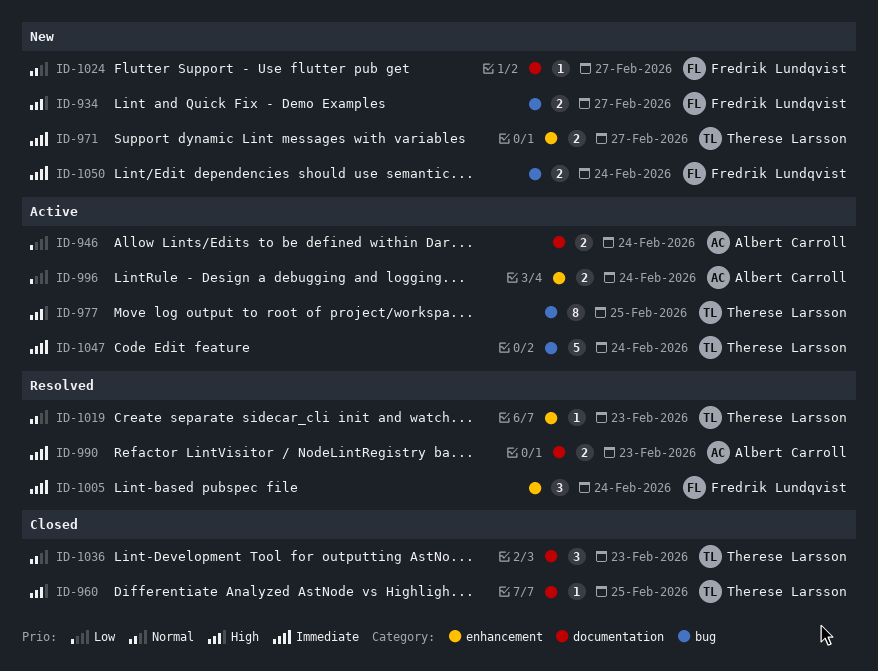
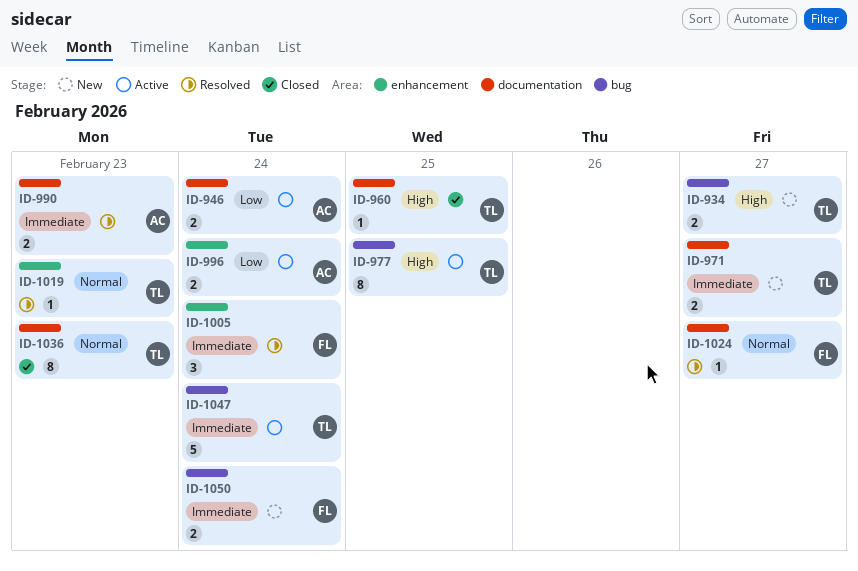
ID-934, owner: Fredrik Lundqvist -> Therese Larsson
ID-971, label: enhancement -> documentation
ID-1024, status: New -> Resolved
ID-1036, estimate: 3 -> 8

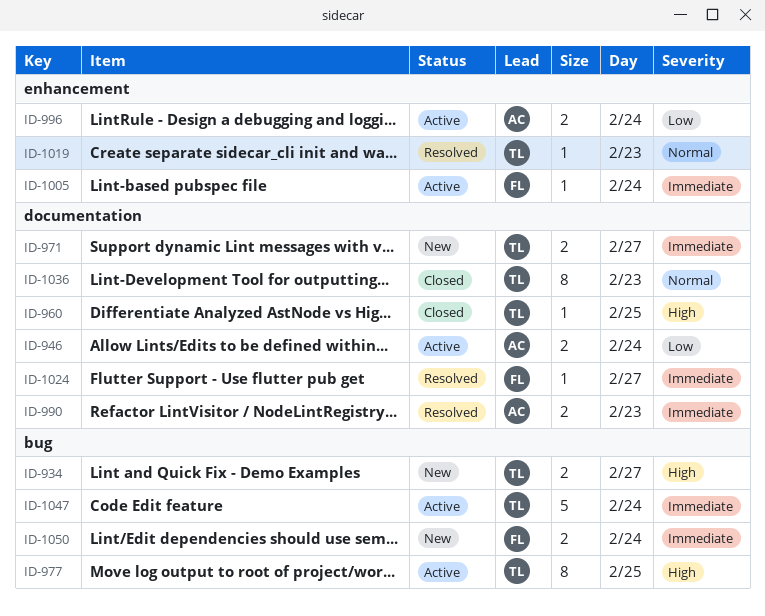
ID-1005, status: Resolved -> Active
ID-1005, estimate: 3 -> 1
ID-1024, priority: Normal -> Immediate

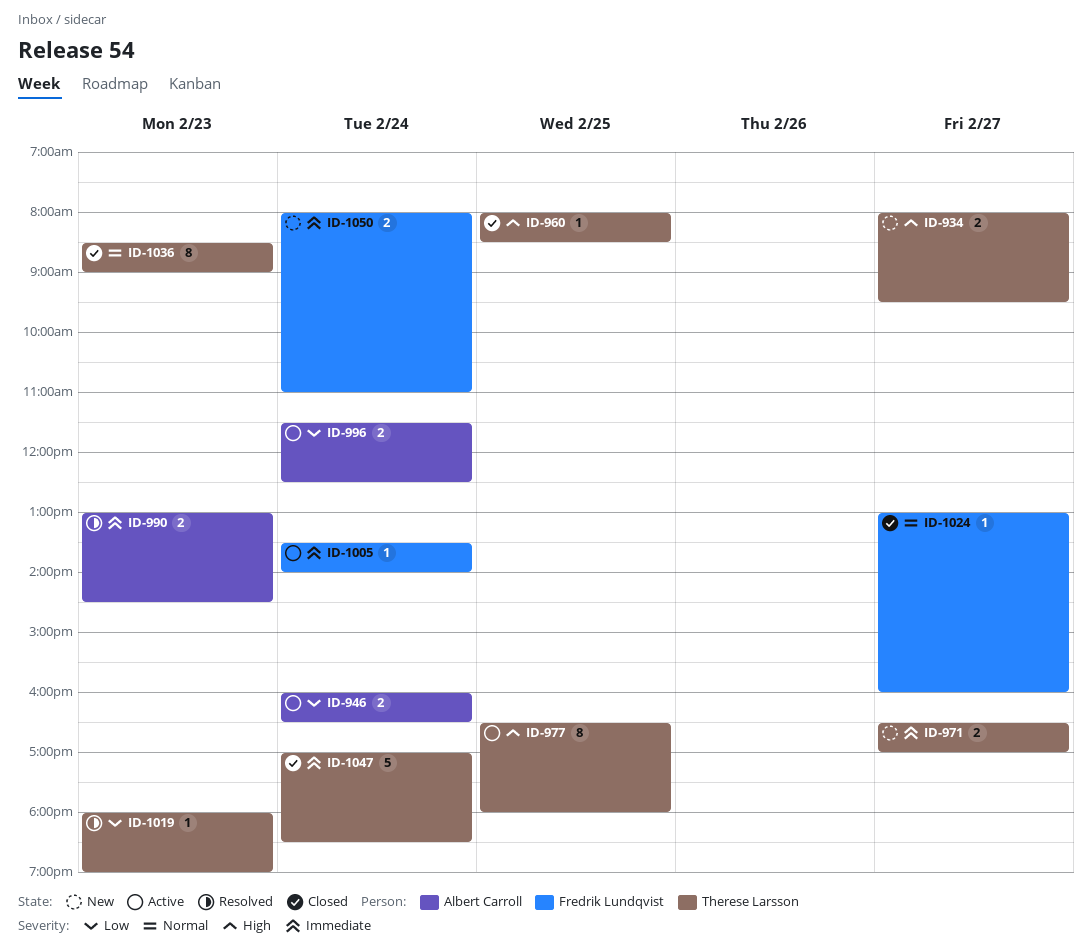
ID-1019, priority: Normal -> Low
ID-1024, status: Resolved -> Closed
ID-1024, priority: Immediate -> Normal
ID-1047, status: Active -> Closed

